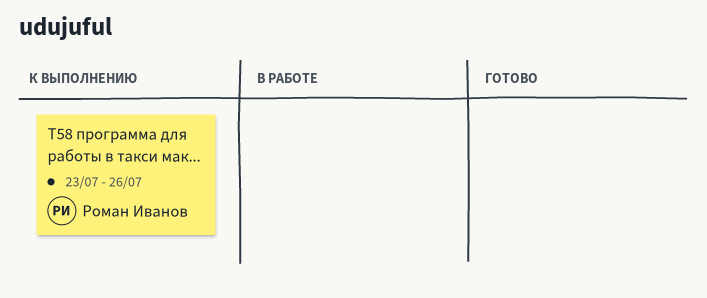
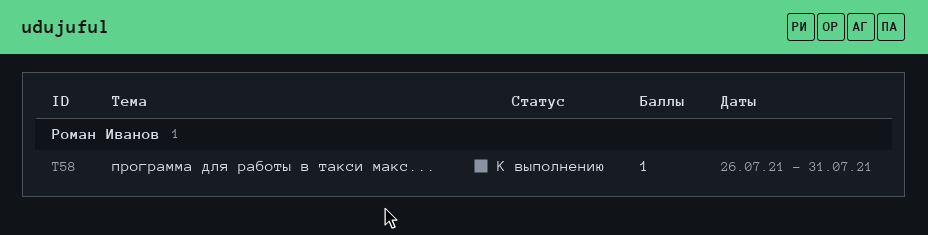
T58, start: Jul 23 -> Jul 26
T58, due: Jul 26 -> Jul 31

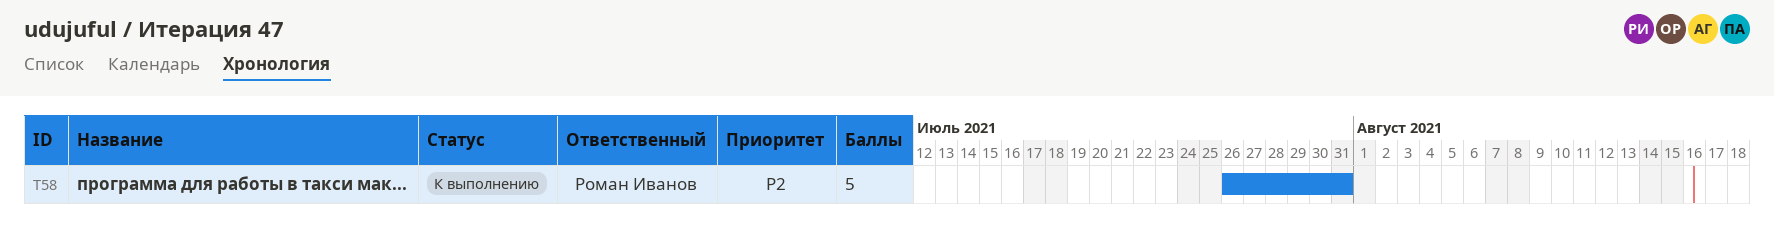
T58, estimate: 1 -> 5

